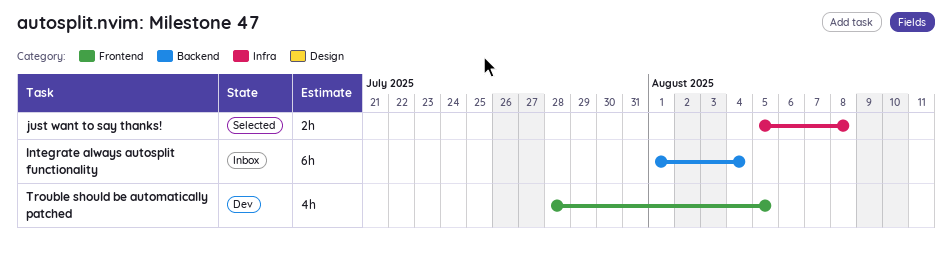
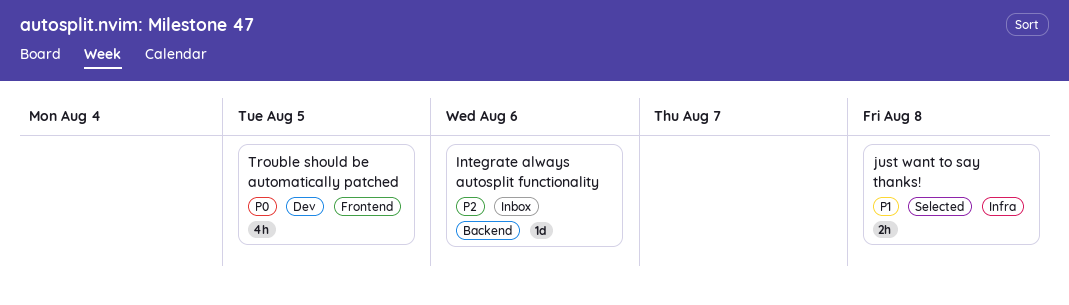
Integrate always autosplit functionality, estimate: 6h -> 1d
Integrate always autosplit functionality, due: Aug 4 -> Aug 6

